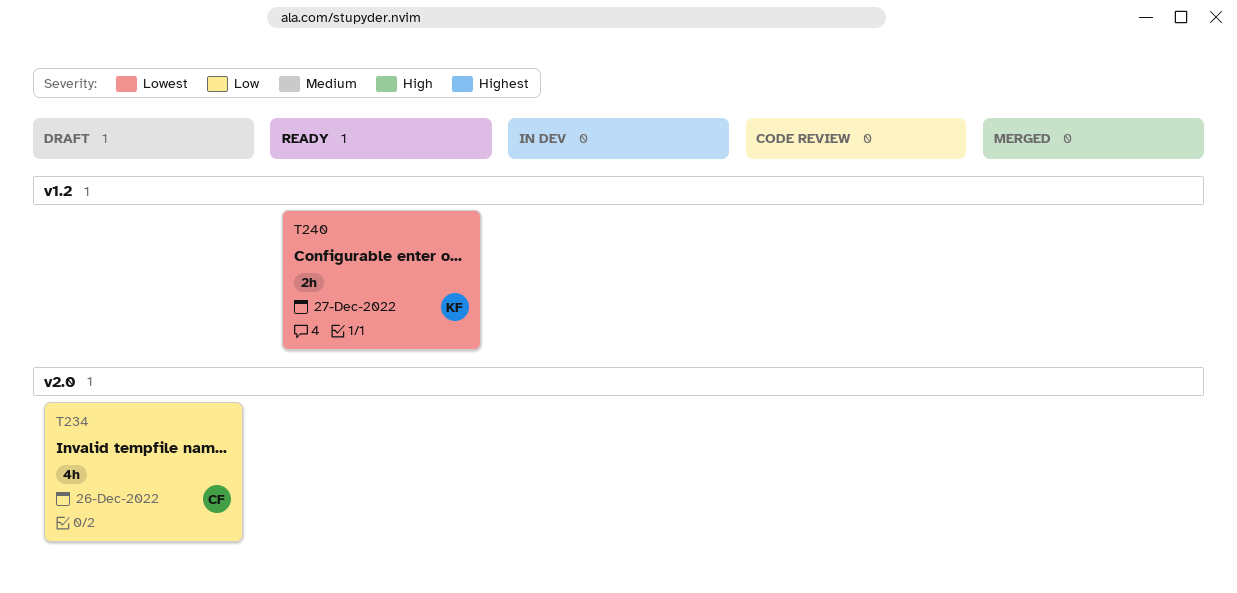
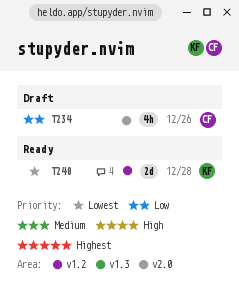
T240, estimate: 2h -> 2d
T240, due: Dec 27 -> Dec 28

